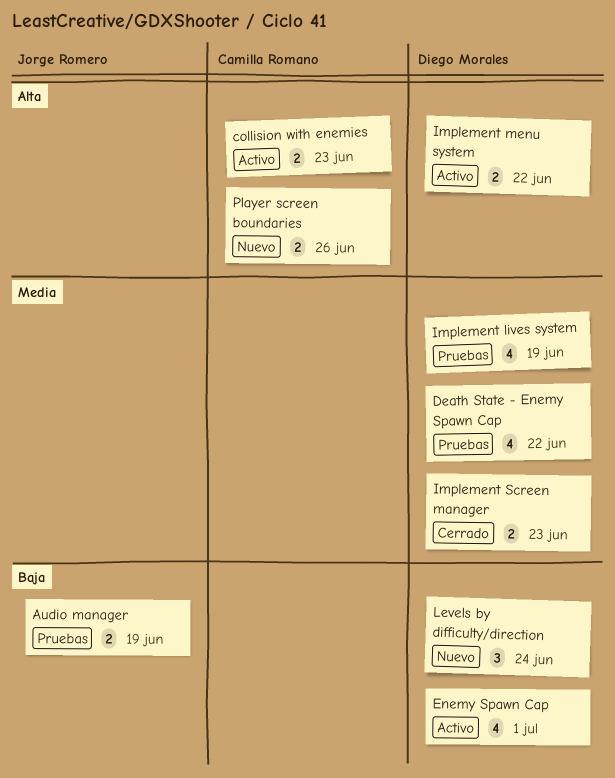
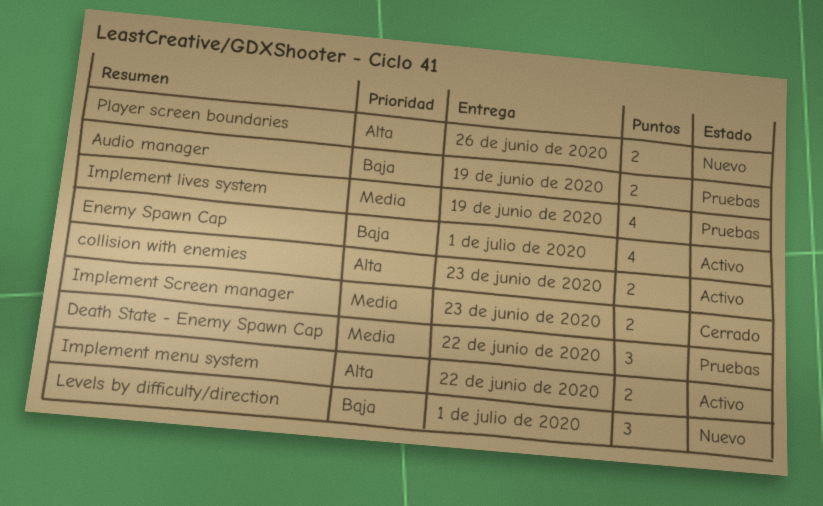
Death State - Enemy Spawn Cap, estimate: 4 -> 3
Levels by difficulty/direction, due: Jun 24 -> Jul 1

